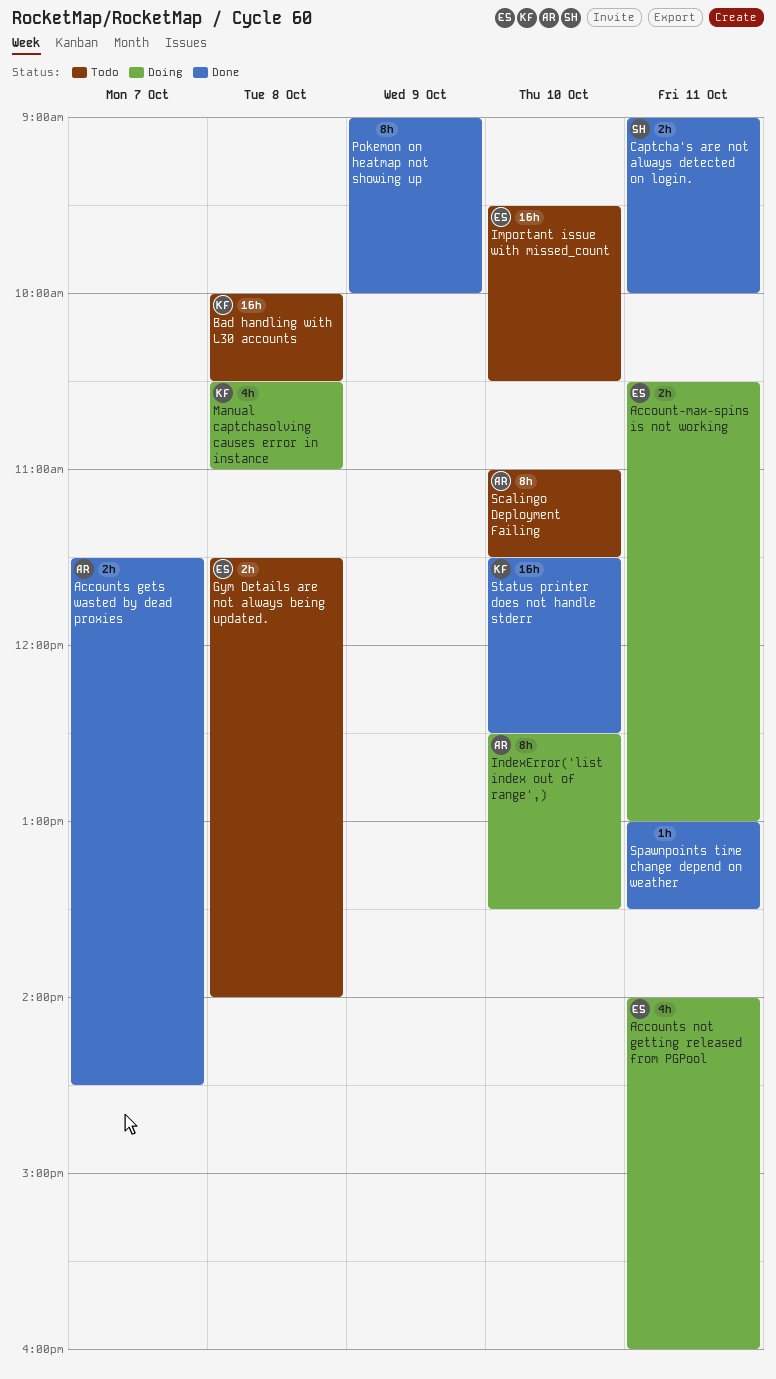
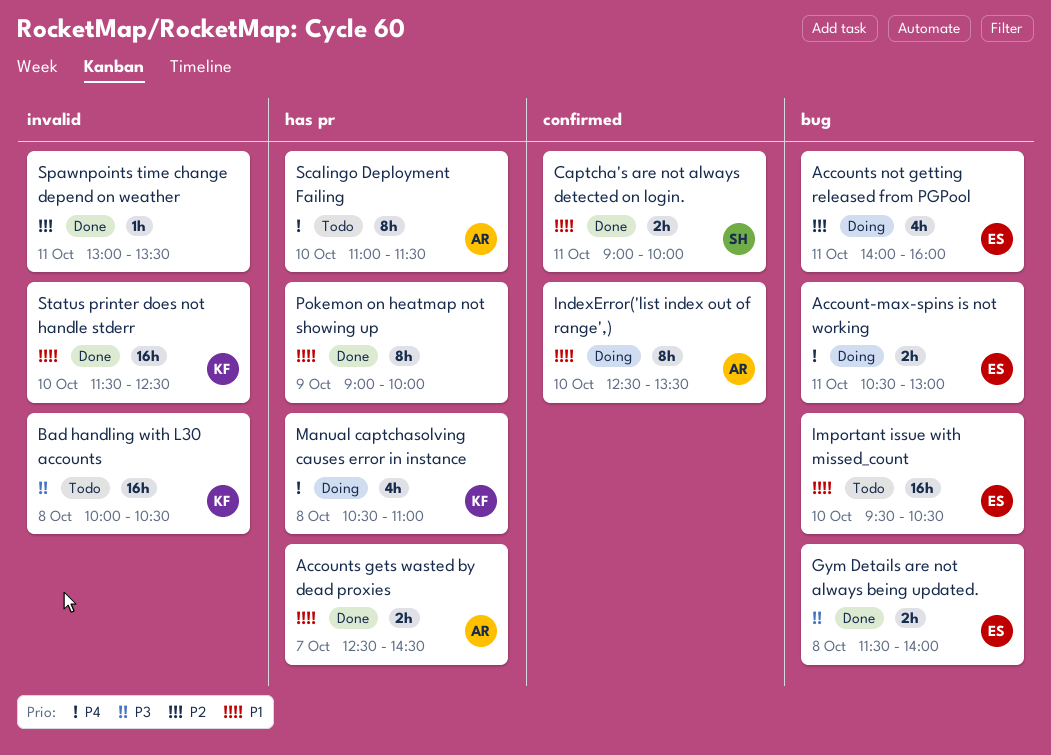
Accounts gets wasted by dead proxies, begins: 11:30 -> 12:30
Gym Details are not always being updated., status: Todo -> Done

